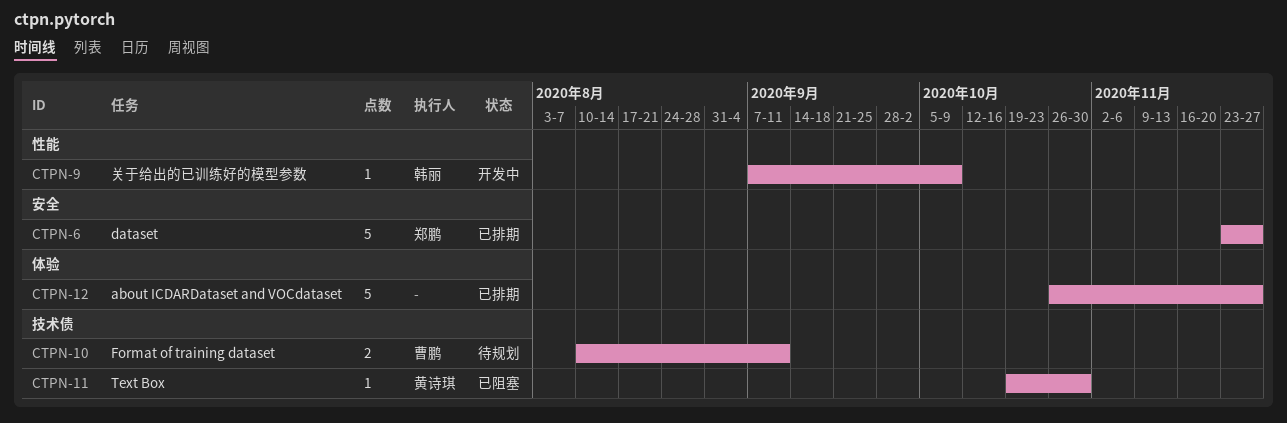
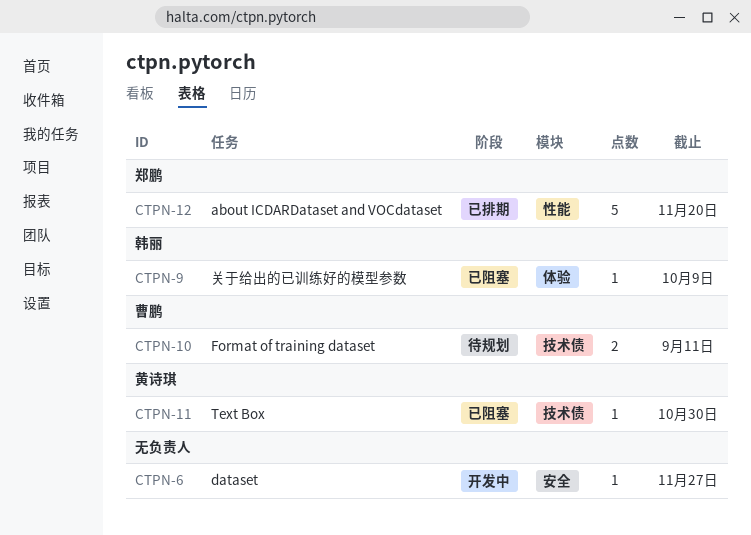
CTPN-6, status: 已排期 -> 开发中
CTPN-6, owner: 郑鹏 -> none
CTPN-6, estimate: 5 -> 1
CTPN-9, status: 开发中 -> 已阻塞
CTPN-9, label: 性能 -> 体验
CTPN-12, owner: none -> 郑鹏
CTPN-12, label: 体验 -> 性能
CTPN-12, due: Nov 27 -> Nov 20

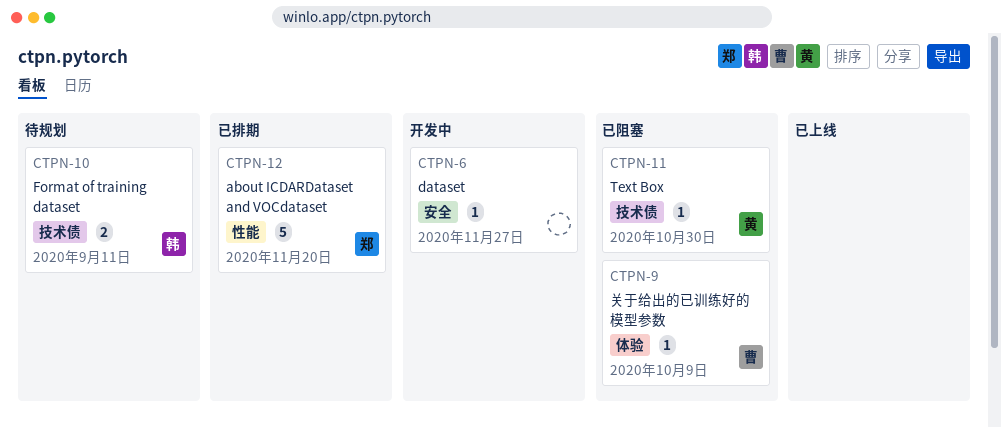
CTPN-9, owner: 韩丽 -> 曹鹏
CTPN-10, owner: 曹鹏 -> 韩丽

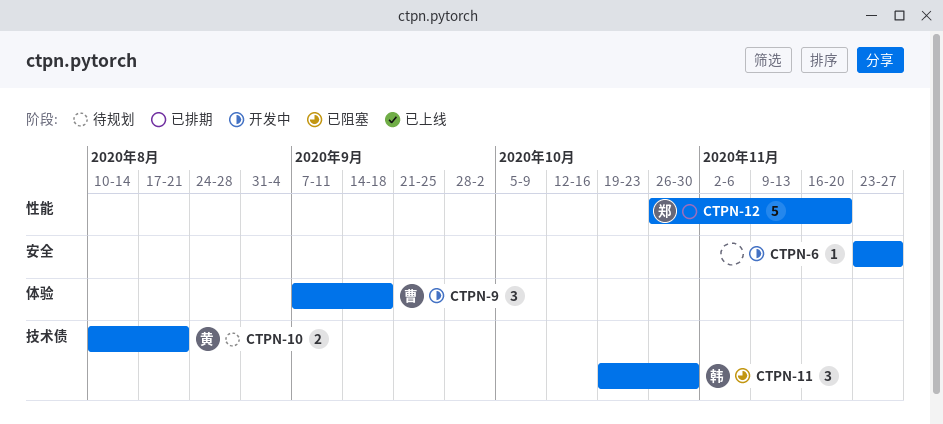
CTPN-9, status: 已阻塞 -> 开发中
CTPN-9, estimate: 1 -> 3
CTPN-9, due: Oct 9 -> Sep 18
CTPN-10, owner: 韩 -> 黄
CTPN-10, due: Sep 11 -> Aug 21
CTPN-11, owner: 黄 -> 韩
CTPN-11, estimate: 1 -> 3

